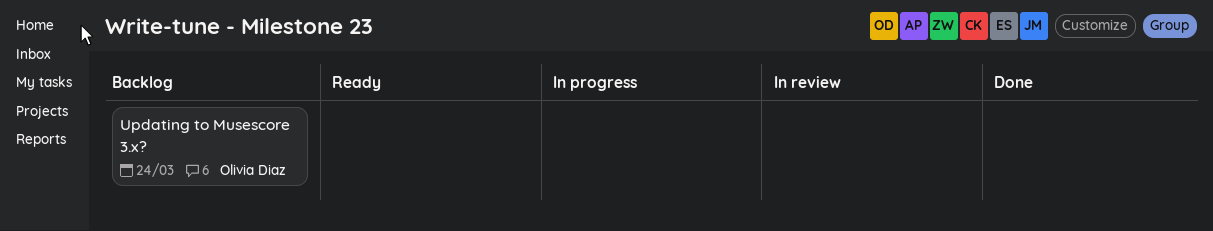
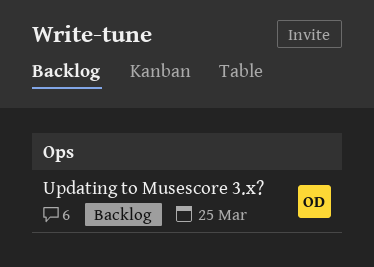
Updating to Musescore 3.x?, due: Mar 24 -> Mar 25

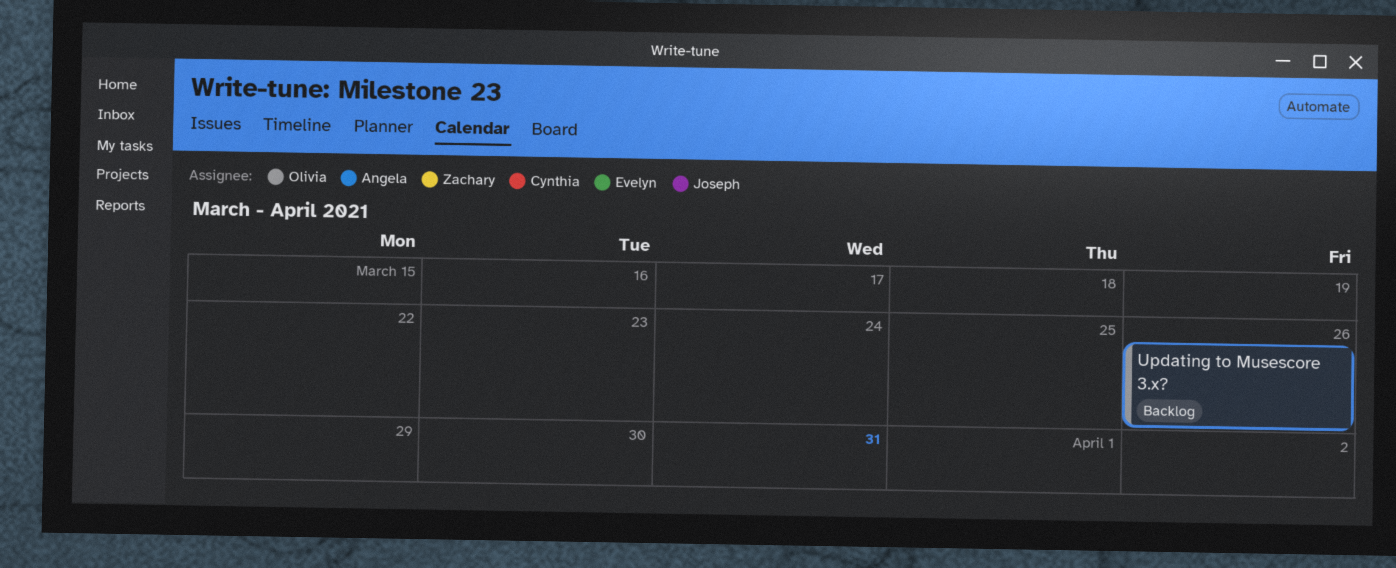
Updating to Musescore 3.x?, due: Mar 25 -> Mar 26

